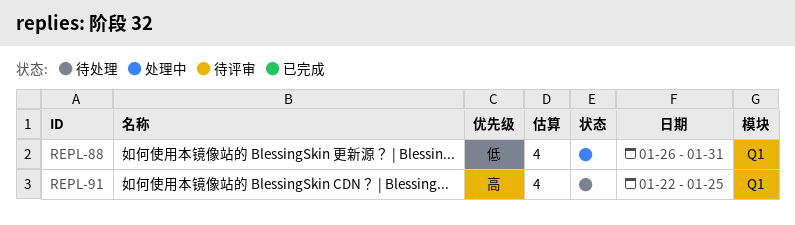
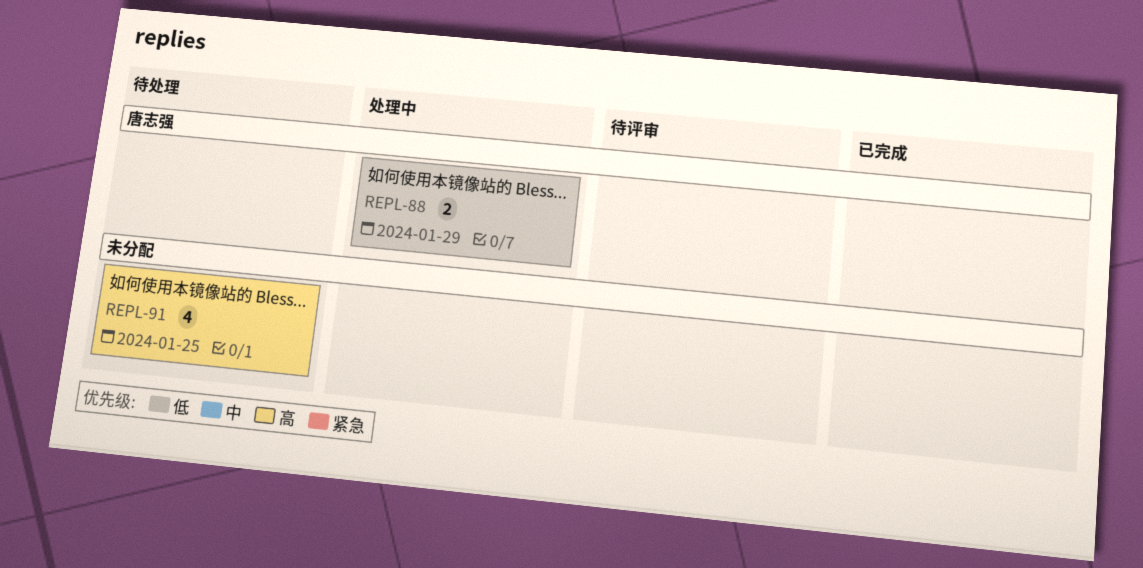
REPL-88, estimate: 4 -> 2
REPL-88, due: Jan 31 -> Jan 29

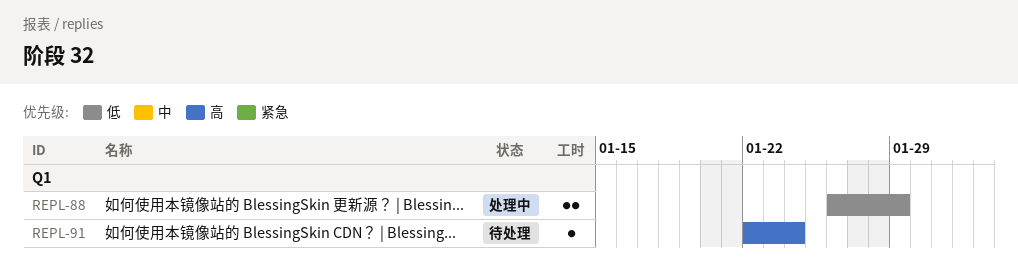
REPL-91, estimate: 4 -> 1
REPL-91, due: Jan 25 -> Jan 24

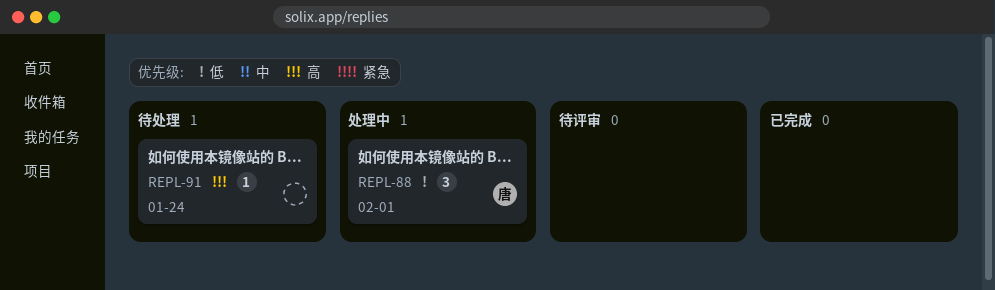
REPL-88, estimate: 2 -> 3
REPL-88, due: Jan 29 -> Feb 1

